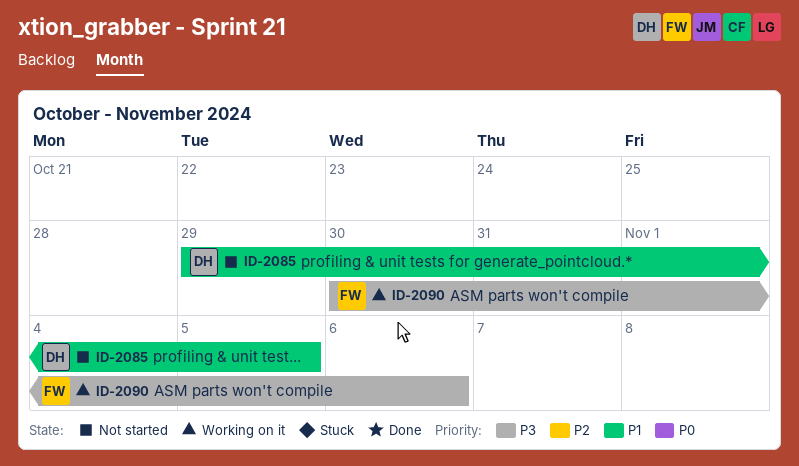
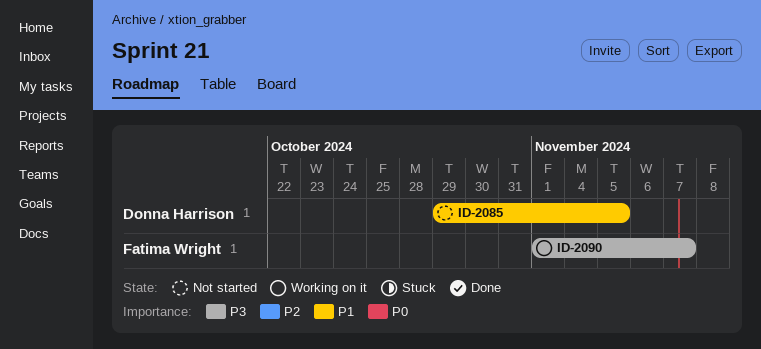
ID-2090, start: Oct 30 -> Nov 1
ID-2090, due: Nov 6 -> Nov 7

